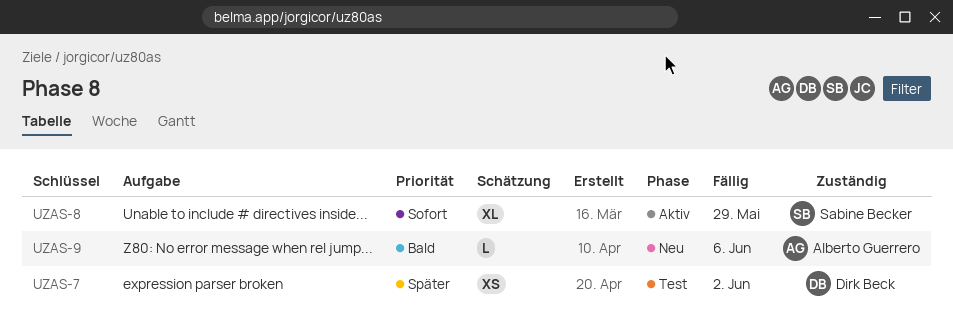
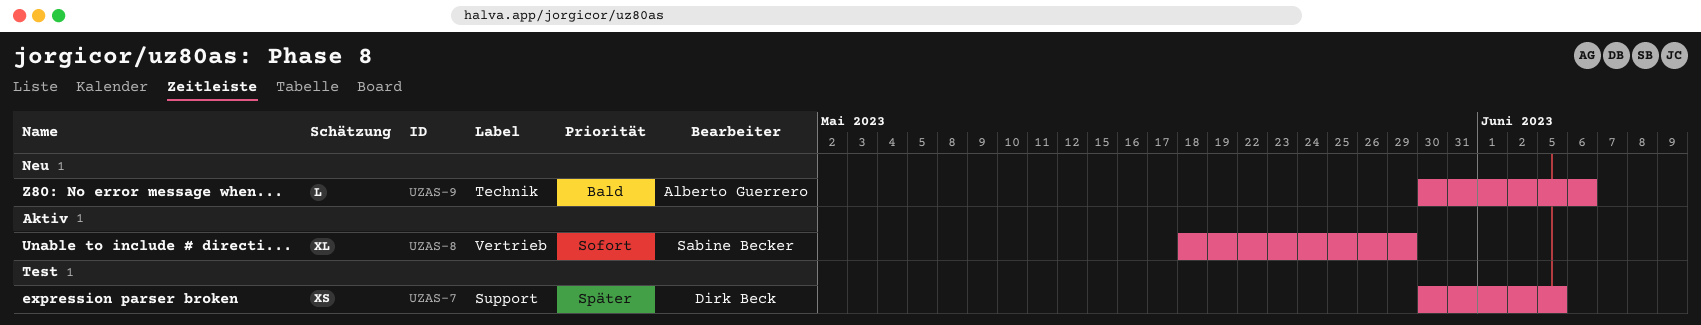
UZAS-7, due: Jun 2 -> Jun 5

